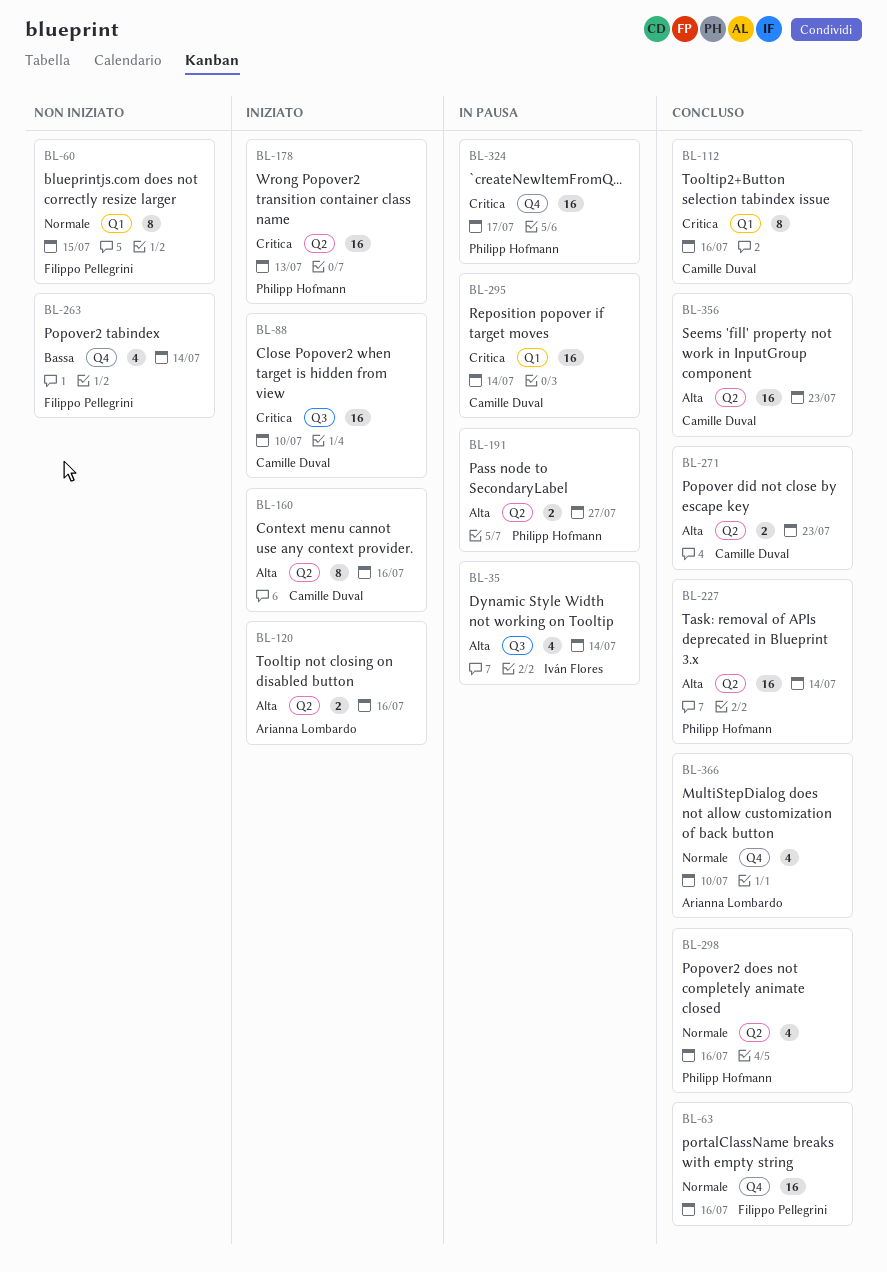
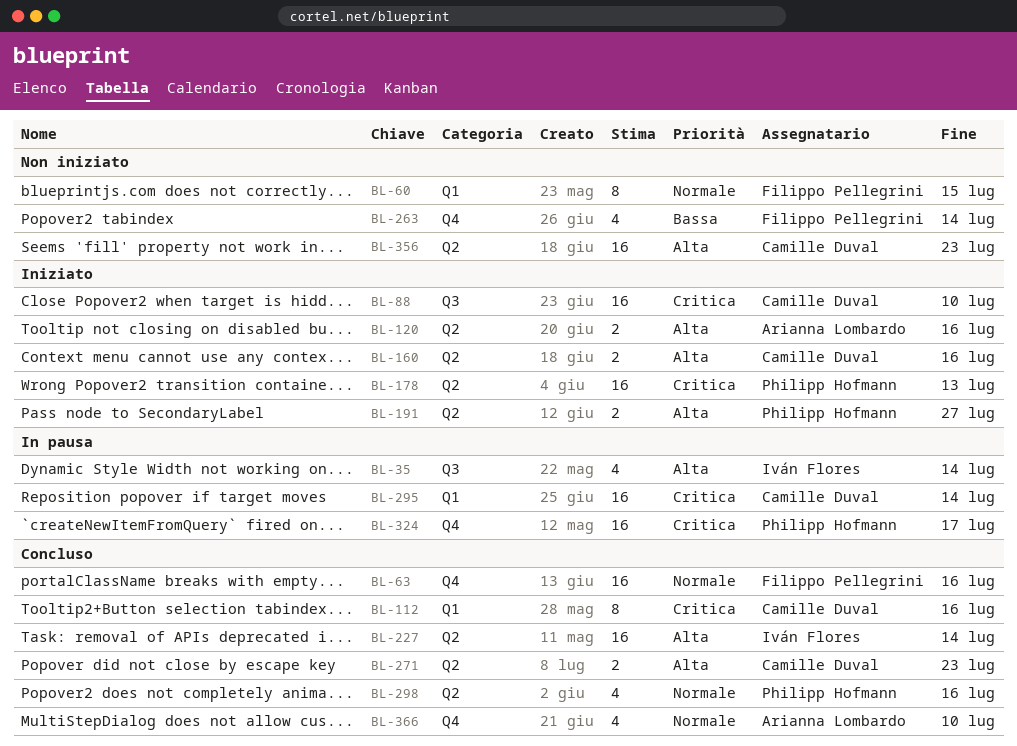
BL-160, estimate: 8 -> 2
BL-191, status: In pausa -> Iniziato
BL-227, owner: Philipp Hofmann -> Iván Flores
BL-356, status: Concluso -> Non iniziato

